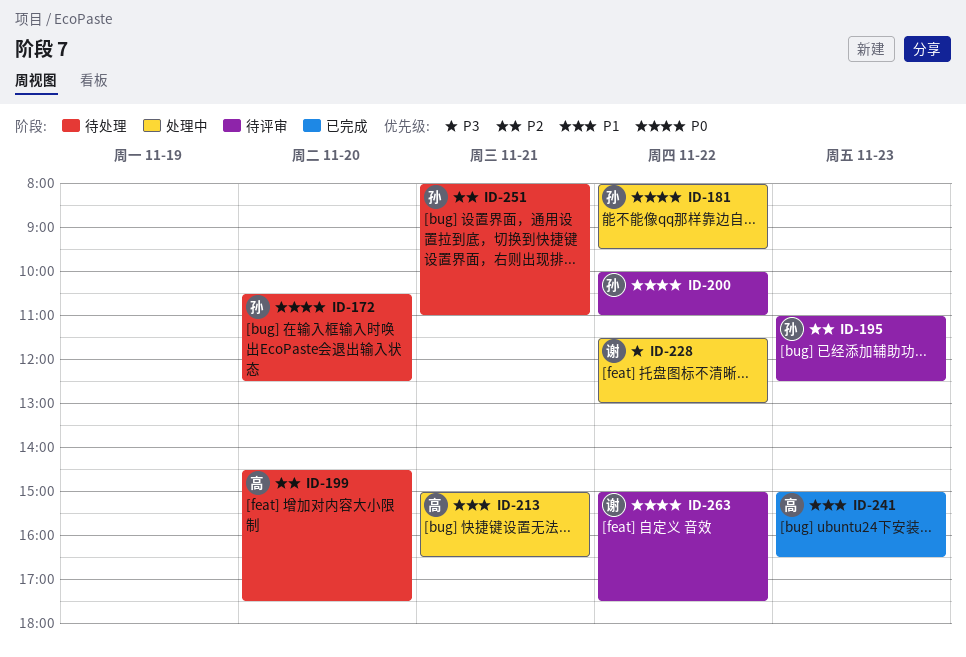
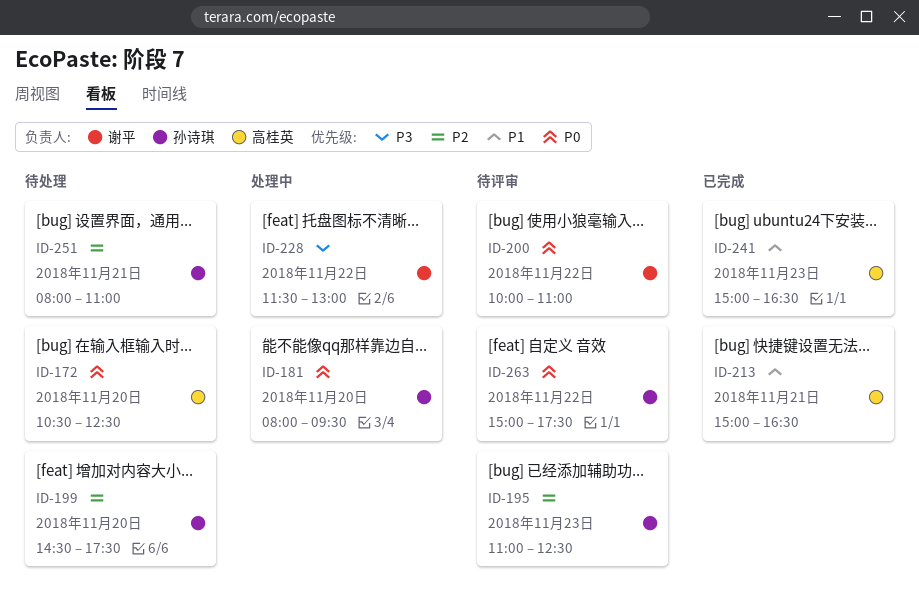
ID-172, owner: 孙诗琪 -> 高桂英
ID-181, day: Nov 22 -> Nov 20
ID-199, owner: 高桂英 -> 孙诗琪
ID-200, owner: 孙诗琪 -> 谢平
ID-213, status: 处理中 -> 已完成
ID-263, owner: 谢平 -> 孙诗琪

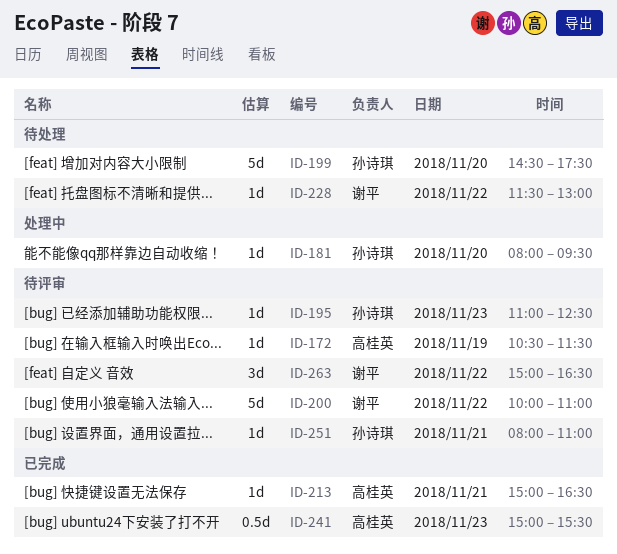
ID-172, status: 待处理 -> 待评审
ID-172, day: Nov 20 -> Nov 19
ID-172, ends: 12:30 -> 11:30
ID-228, status: 处理中 -> 待处理
ID-241, ends: 16:30 -> 15:30
ID-251, status: 待处理 -> 待评审
ID-263, owner: 孙诗琪 -> 谢平
ID-263, ends: 17:30 -> 16:30

